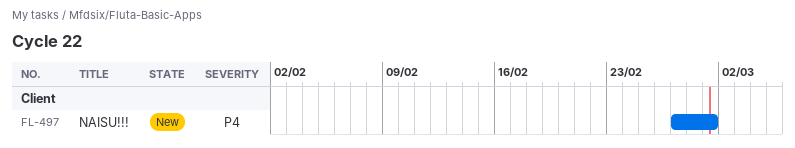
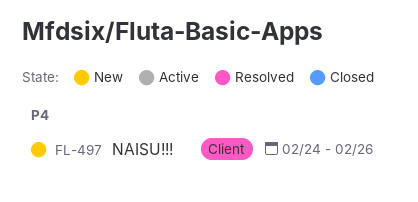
FL-497, start: Feb 27 -> Feb 24
FL-497, due: Mar 1 -> Feb 26

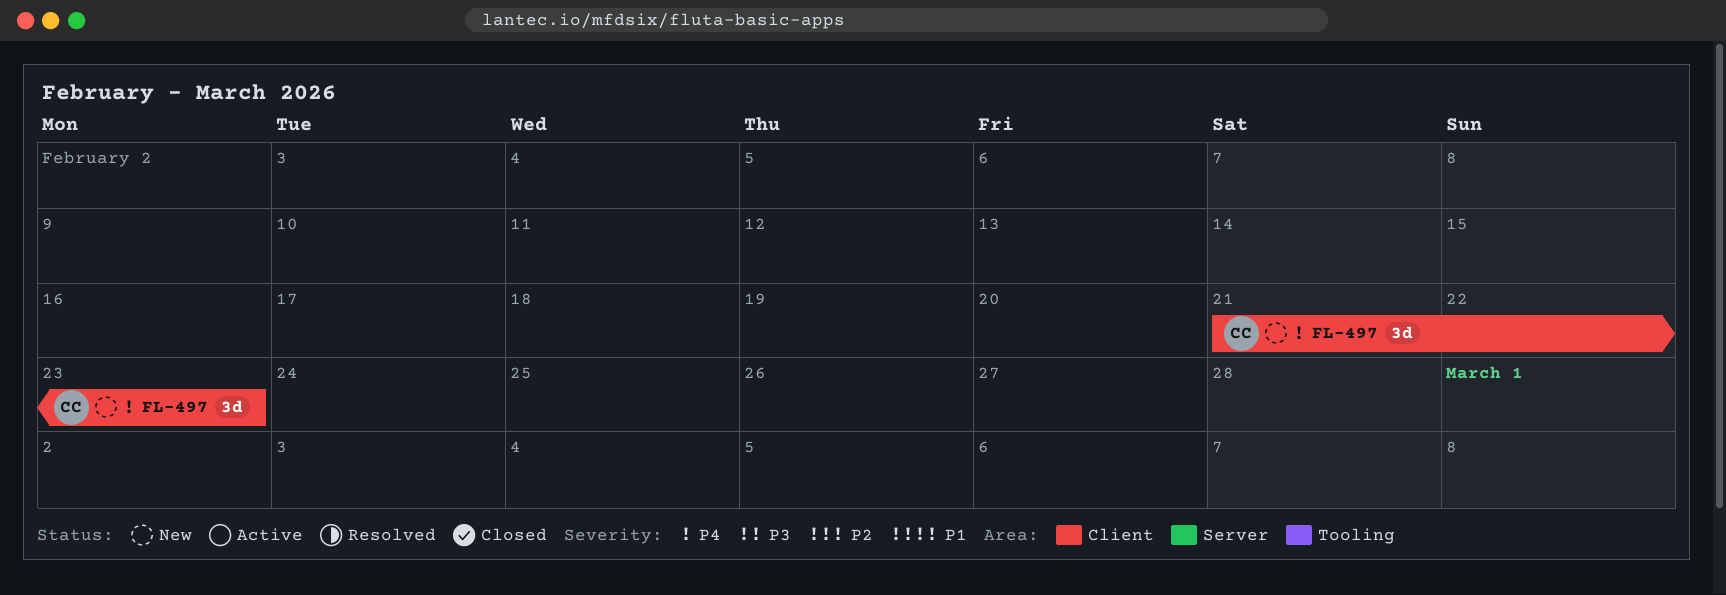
FL-497, start: Feb 24 -> Feb 21
FL-497, due: Feb 26 -> Feb 23

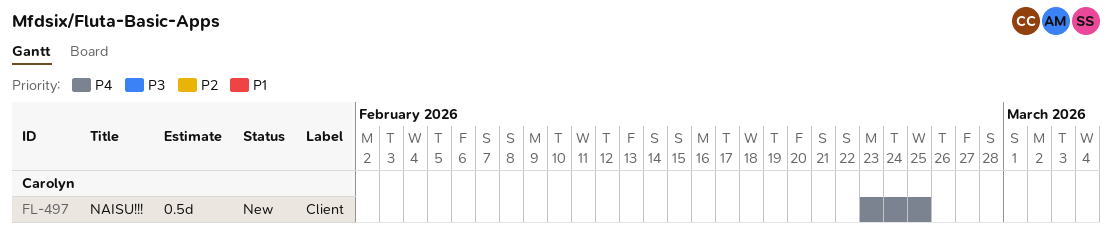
FL-497, estimate: 3d -> 0.5d
FL-497, start: Feb 21 -> Feb 23
FL-497, due: Feb 23 -> Feb 25

